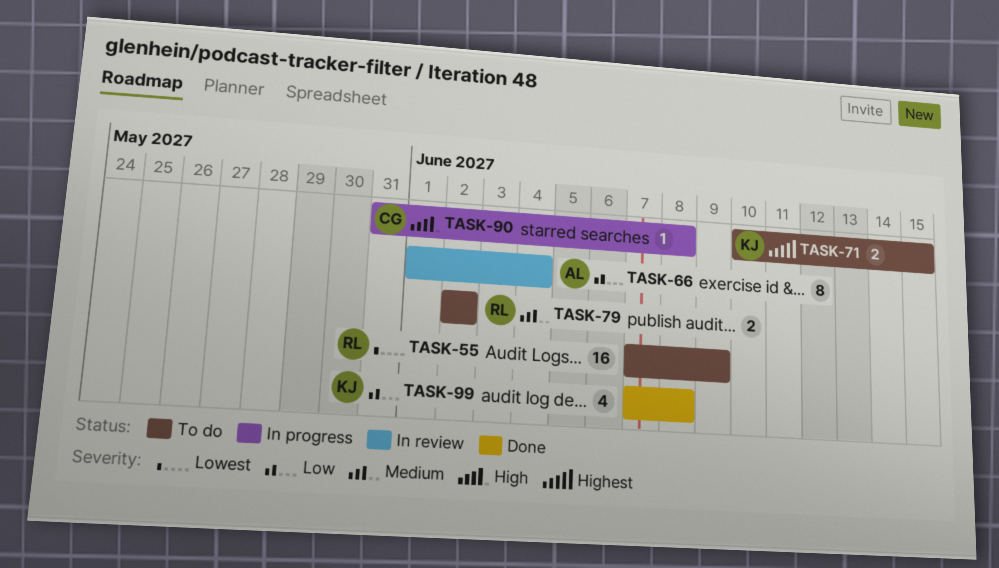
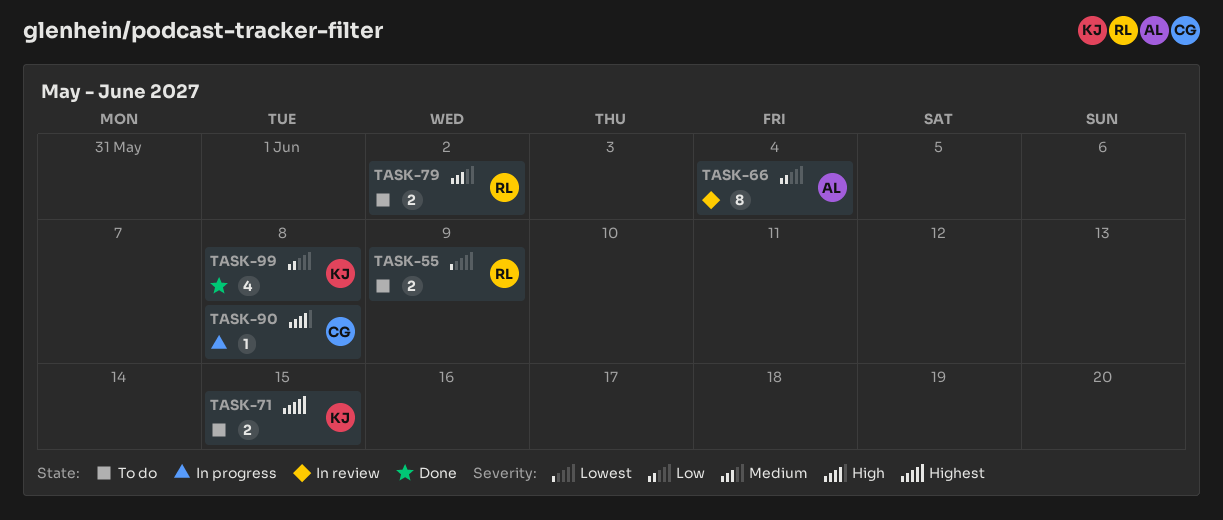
TASK-55, estimate: 16 -> 2

